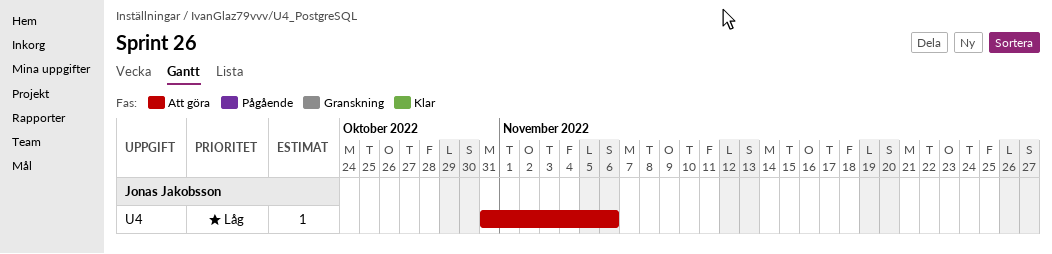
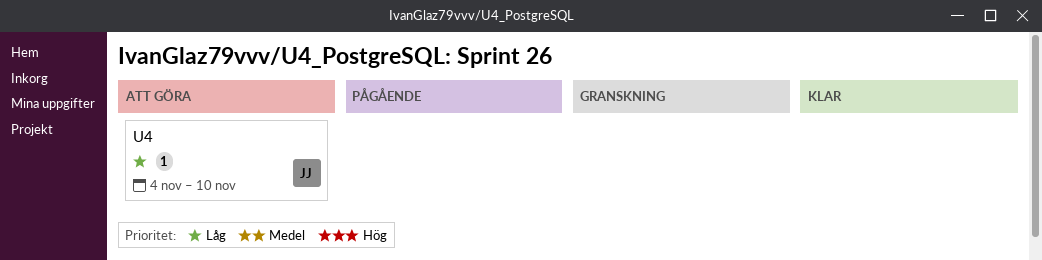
U4, start: Oct 31 -> Nov 4
U4, due: Nov 6 -> Nov 10

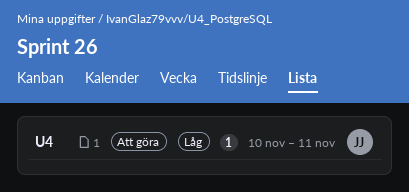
U4, start: Nov 4 -> Nov 10
U4, due: Nov 10 -> Nov 11

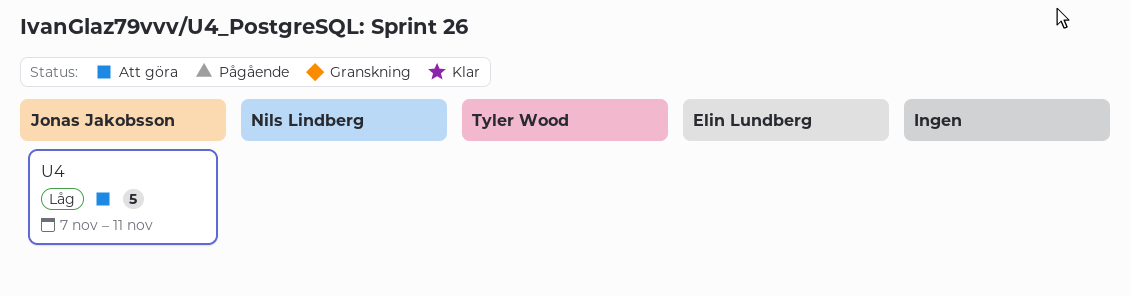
U4, estimate: 1 -> 5
U4, start: Nov 10 -> Nov 7

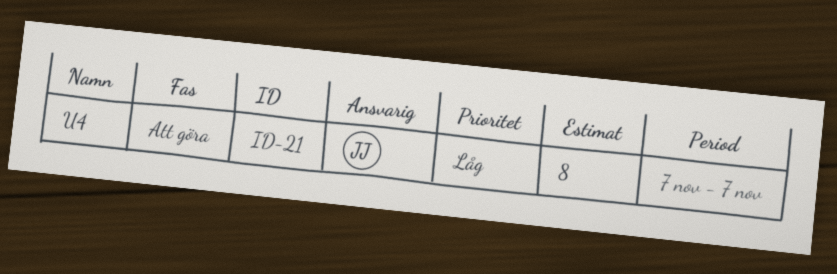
U4, estimate: 5 -> 8
U4, due: Nov 11 -> Nov 7

